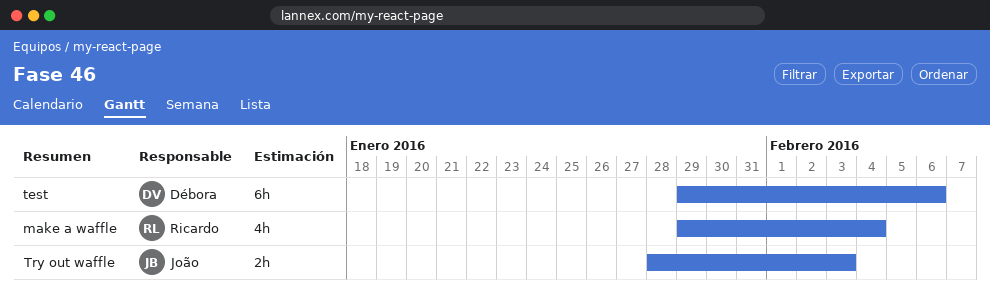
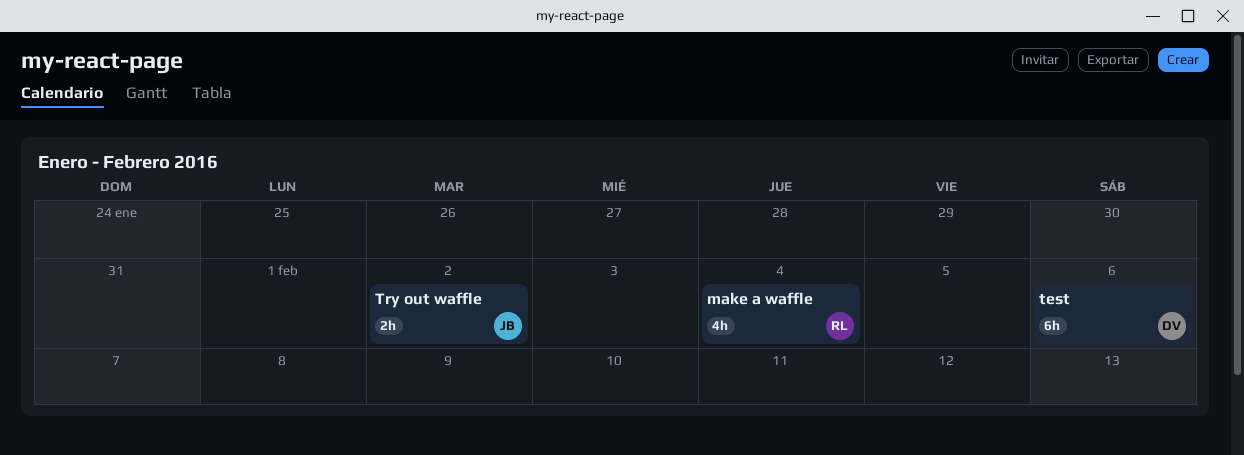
Try out waffle, due: Feb 3 -> Feb 2

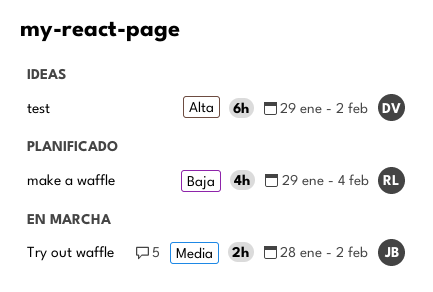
test, due: Feb 6 -> Feb 2

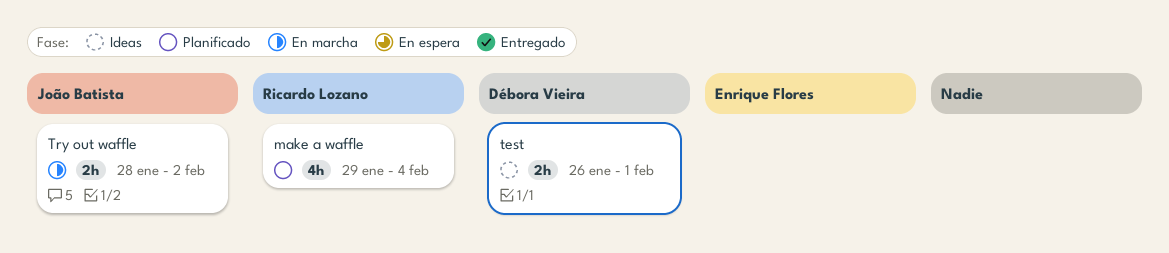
test, estimate: 6h -> 2h
test, start: Jan 29 -> Jan 26
test, due: Feb 2 -> Feb 1

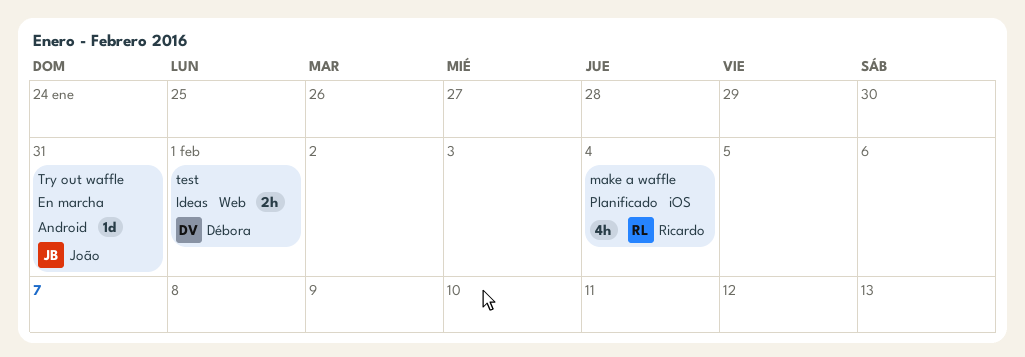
Try out waffle, estimate: 2h -> 1d
Try out waffle, due: Feb 2 -> Jan 31

